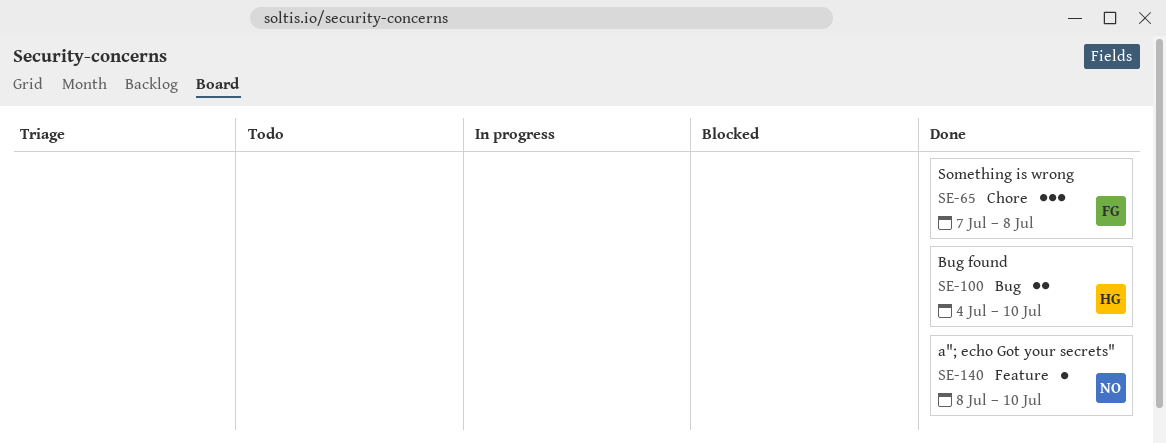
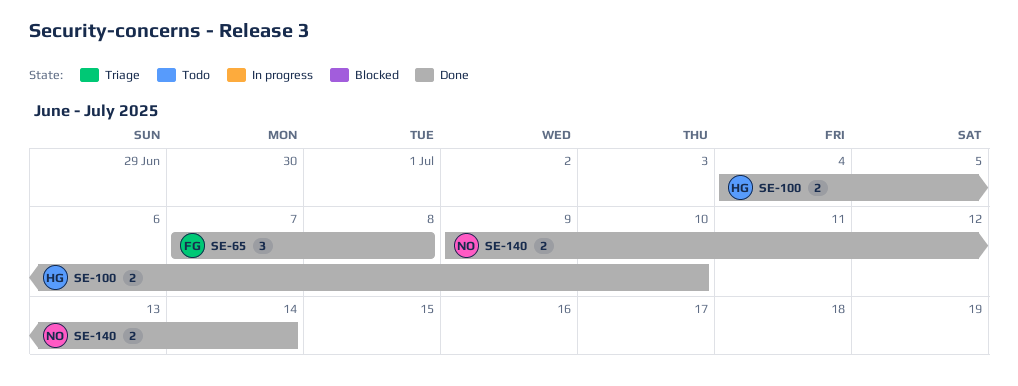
SE-140, estimate: 1 -> 2
SE-140, start: Jul 8 -> Jul 9
SE-140, due: Jul 10 -> Jul 14

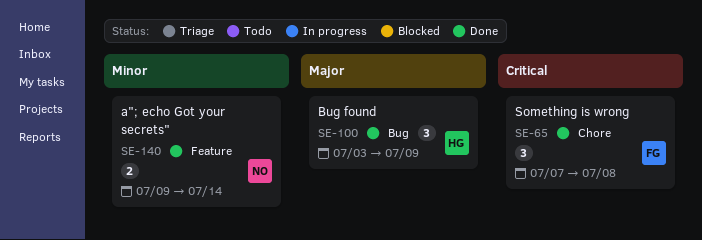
SE-100, estimate: 2 -> 3
SE-100, start: Jul 4 -> Jul 3
SE-100, due: Jul 10 -> Jul 9

